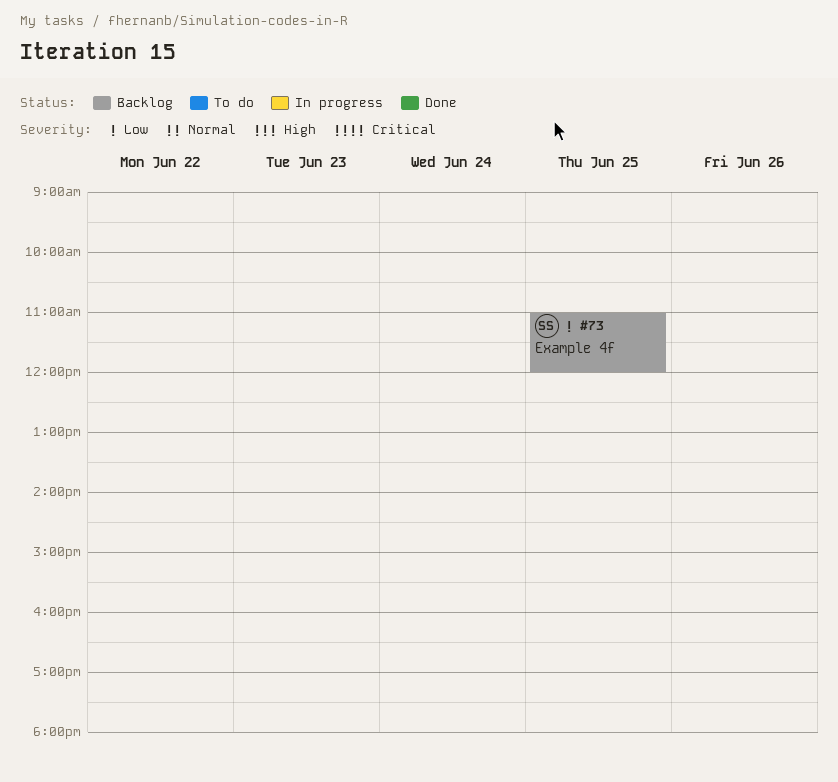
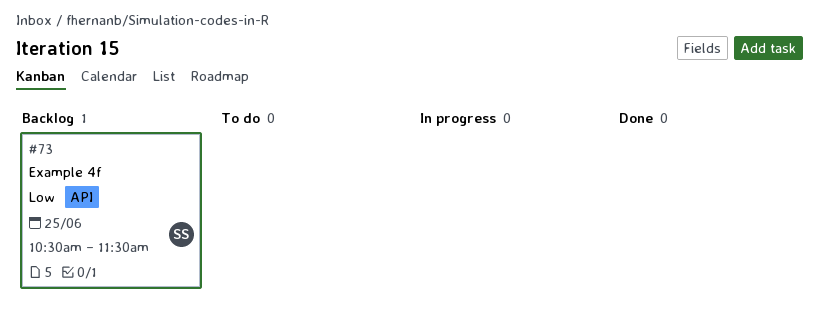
#73, begins: 11:00 -> 10:30
#73, ends: 12:00 -> 11:30

